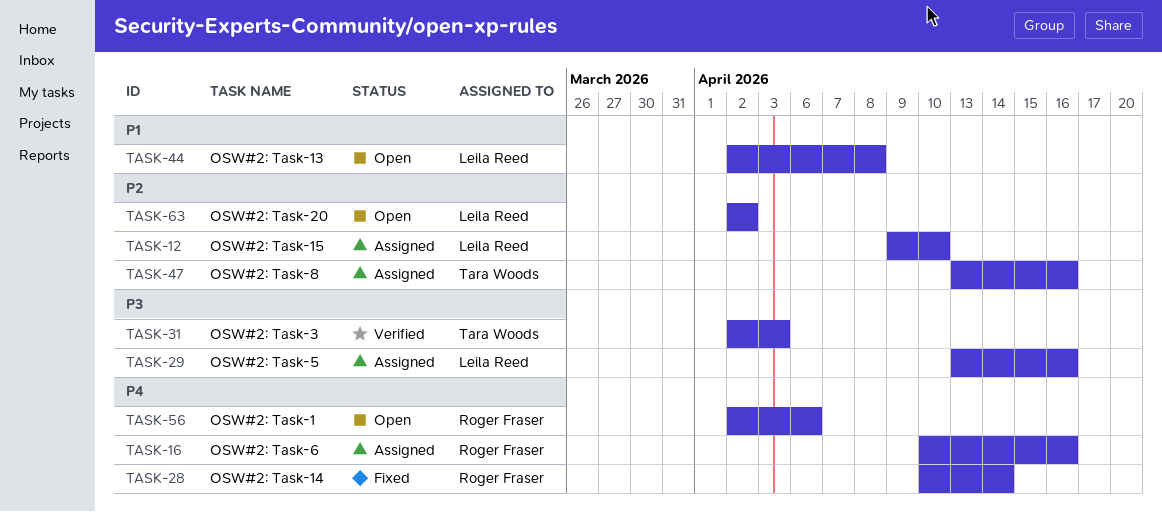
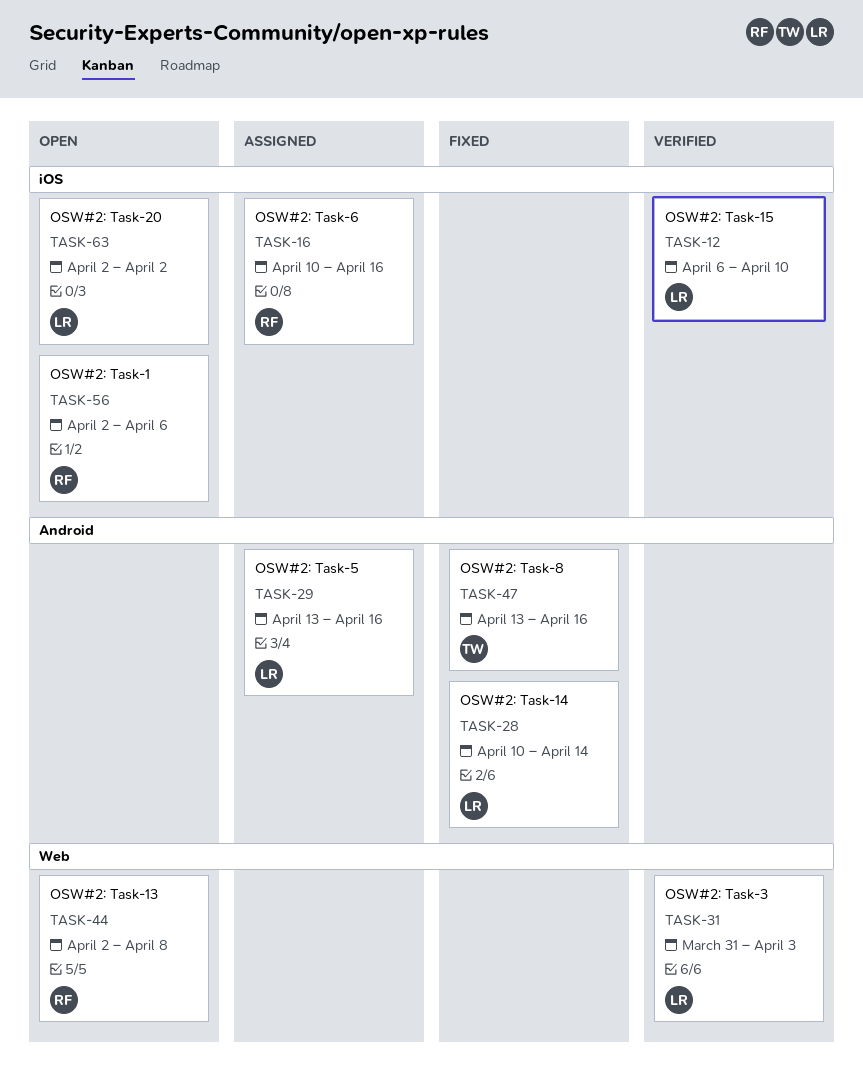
TASK-12, status: Assigned -> Verified
TASK-12, start: Apr 9 -> Apr 6
TASK-28, owner: Roger Fraser -> Leila Reed
TASK-31, owner: Tara Woods -> Leila Reed
TASK-31, start: Apr 2 -> Mar 31
TASK-44, owner: Leila Reed -> Roger Fraser
TASK-47, status: Assigned -> Fixed

